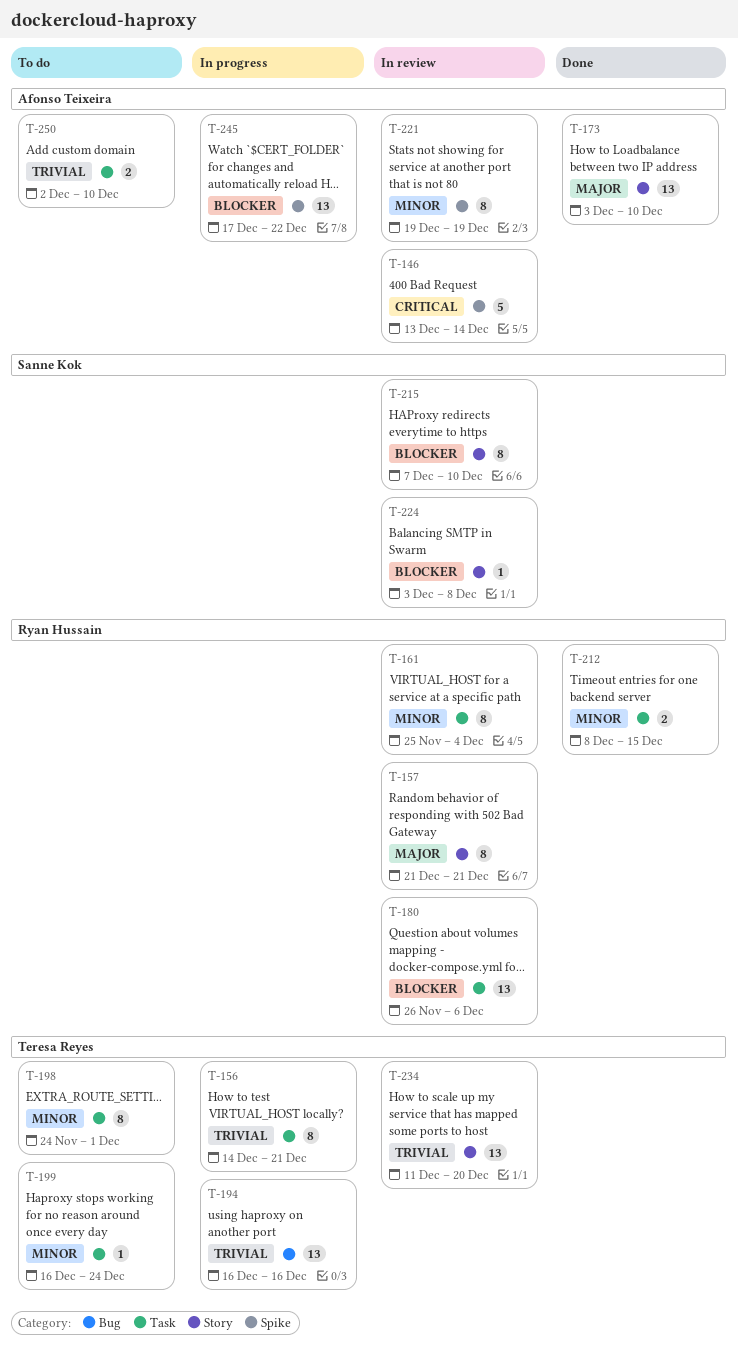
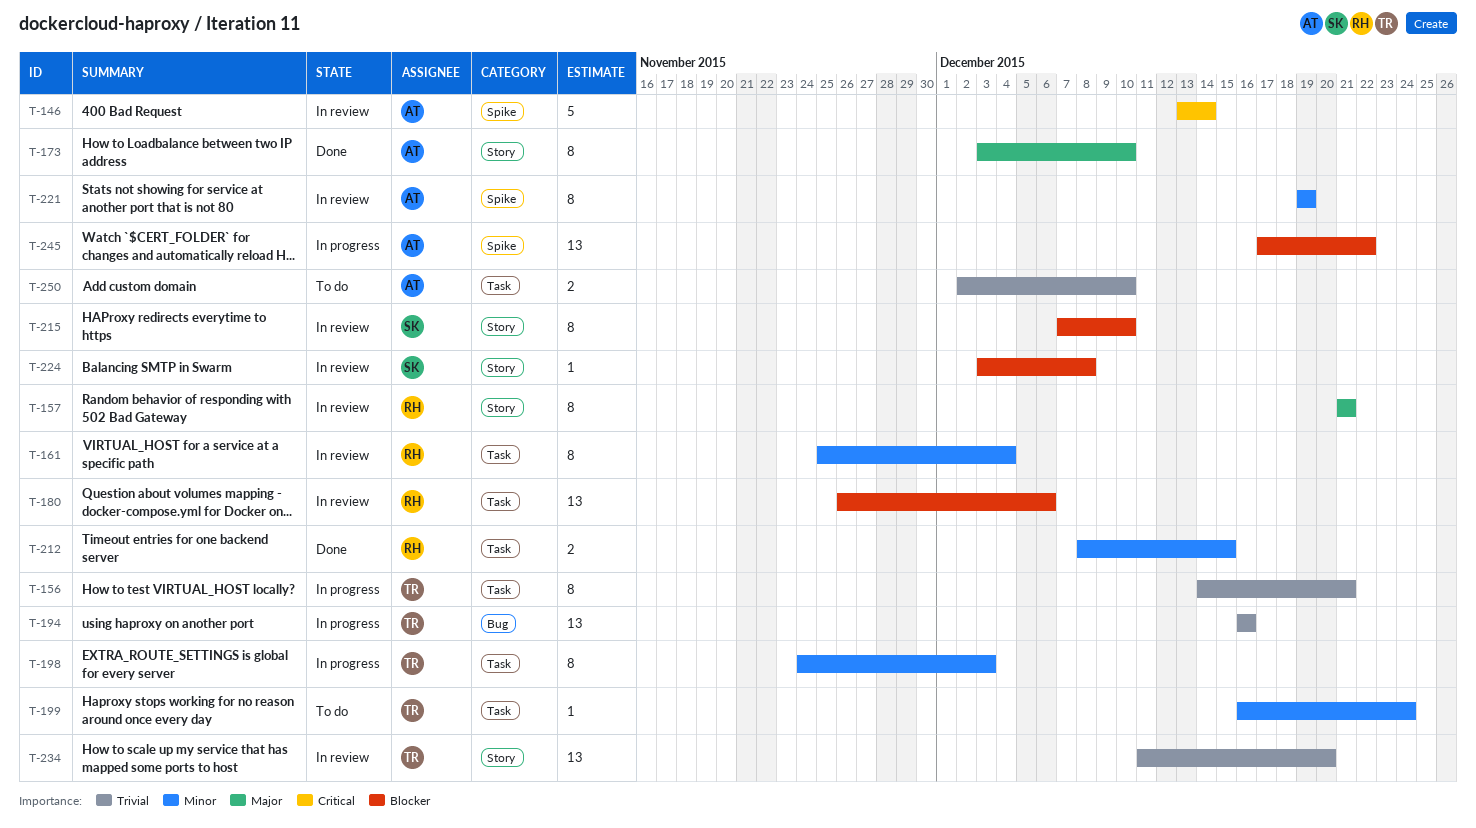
T-173, estimate: 13 -> 8
T-198, status: To do -> In progress
T-198, due: Dec 1 -> Dec 3

